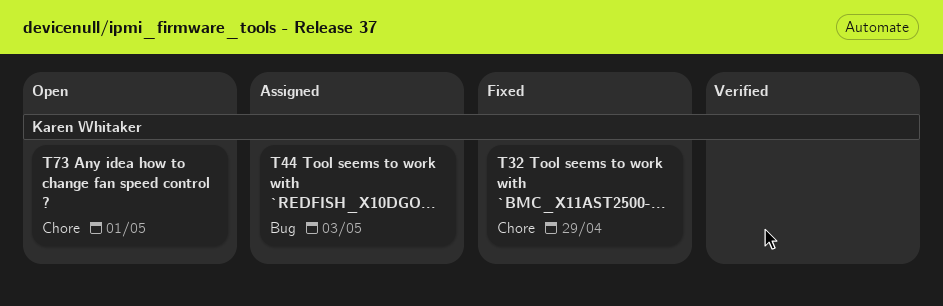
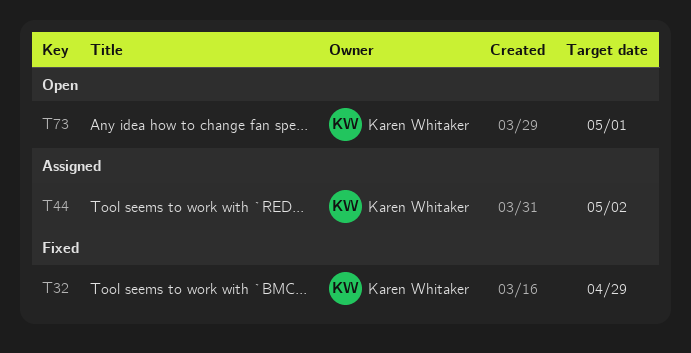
T44, due: May 3 -> May 2

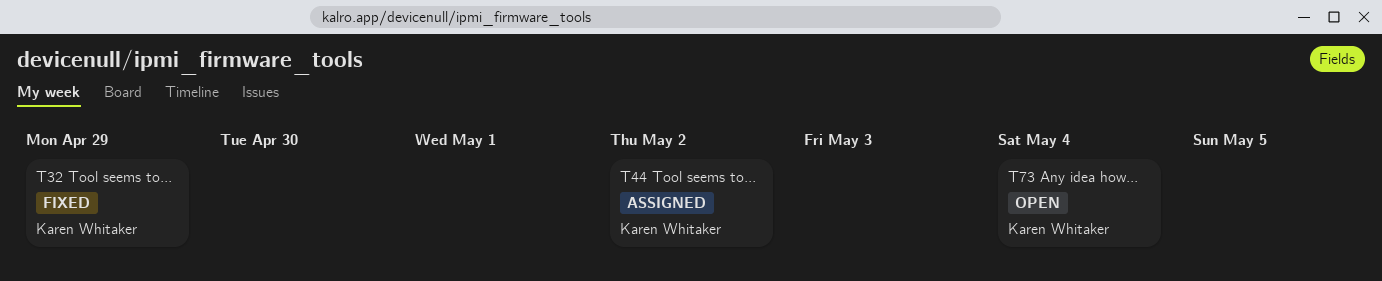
T73, due: May 1 -> May 4

